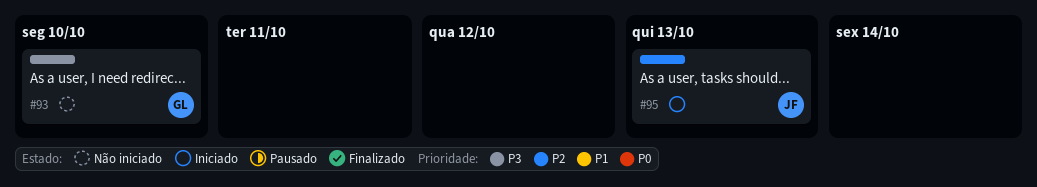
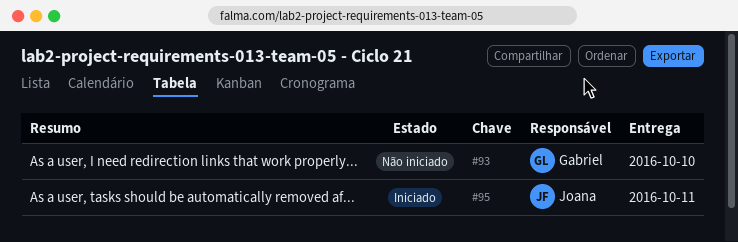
#95, due: Oct 13 -> Oct 11

